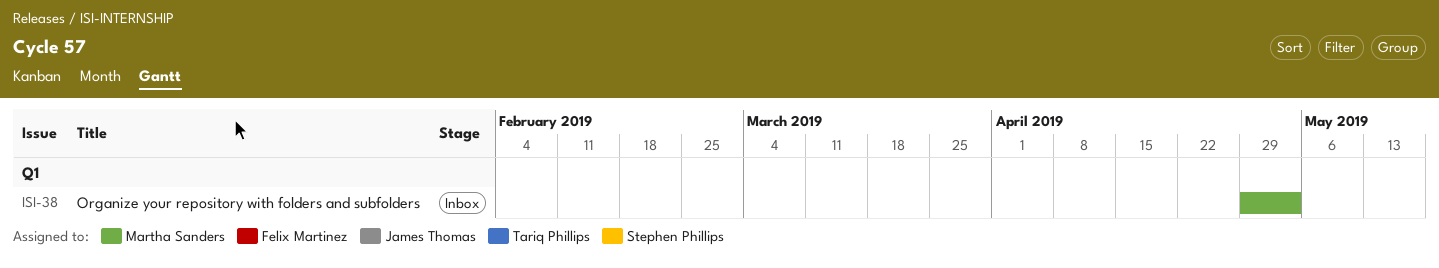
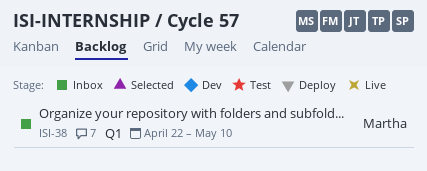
ISI-38, start: Apr 29 -> Apr 22
ISI-38, due: May 3 -> May 10

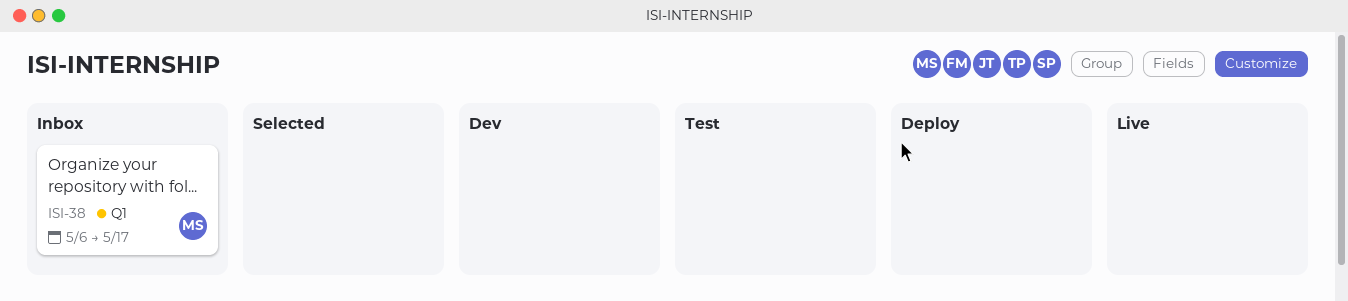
ISI-38, start: Apr 22 -> May 6
ISI-38, due: May 10 -> May 17

